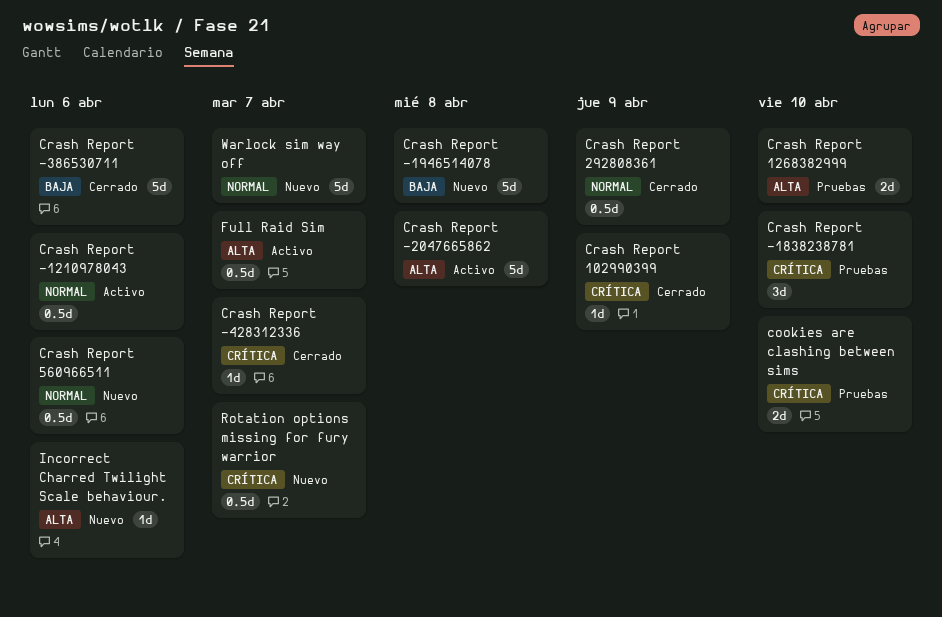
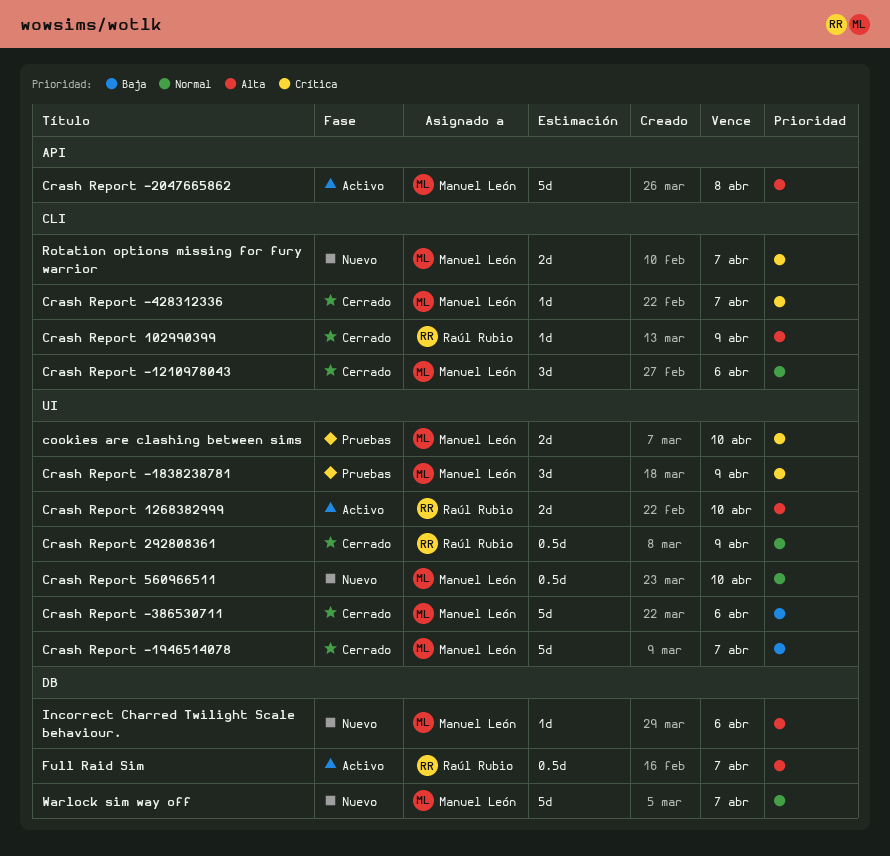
Crash Report -1210978043, status: Activo -> Cerrado
Crash Report -1210978043, estimate: 0.5d -> 3d
Crash Report -1838238781, due: Apr 10 -> Apr 9
Crash Report -1946514078, status: Nuevo -> Cerrado
Crash Report -1946514078, due: Apr 8 -> Apr 7
Crash Report 102990399, priority: Crítica -> Alta
Crash Report 1268382999, status: Pruebas -> Activo
Crash Report 560966511, due: Apr 6 -> Apr 10
Rotation options missing for fury warrior, estimate: 0.5d -> 2d

